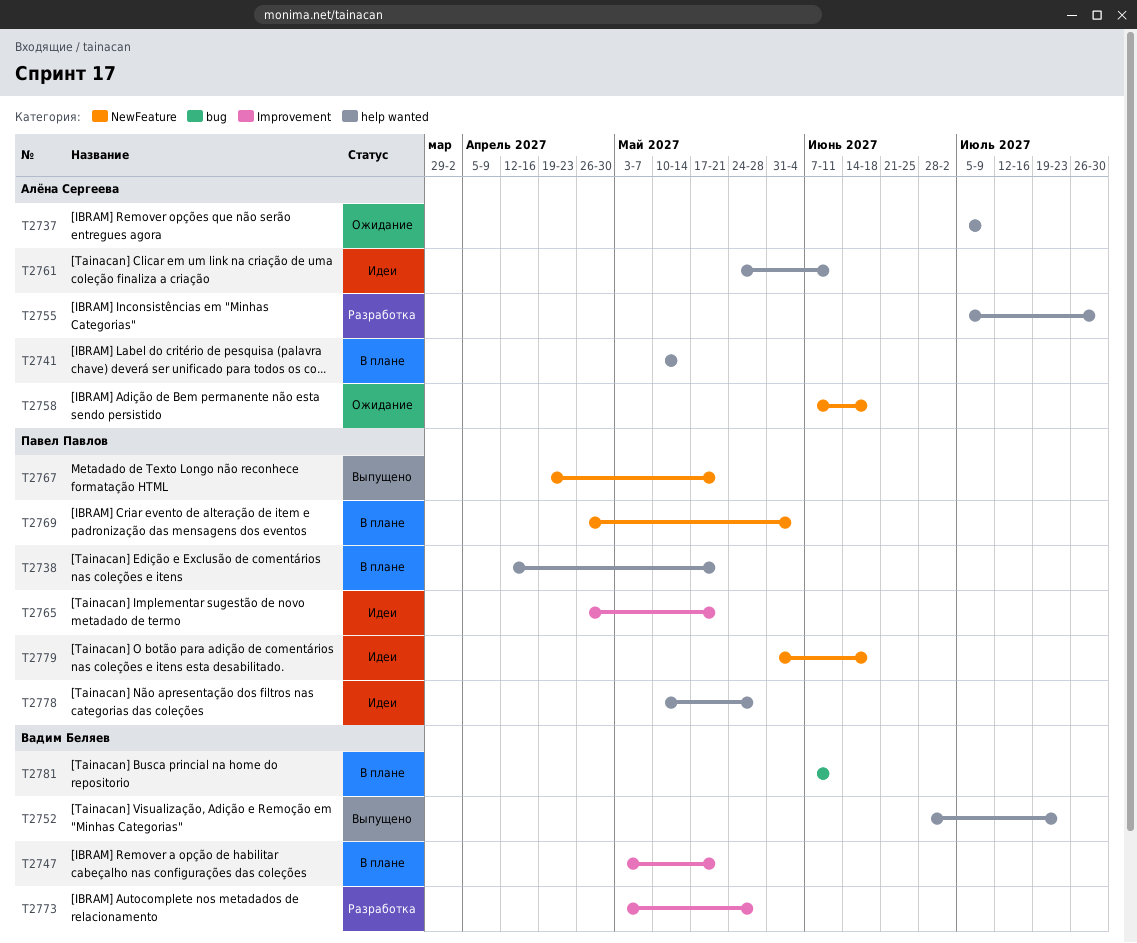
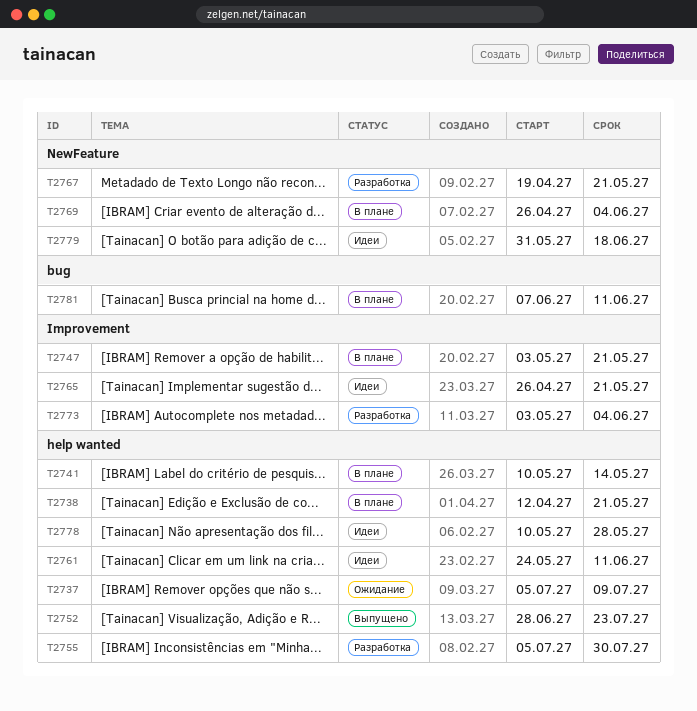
T2758: present -> none
T2767, status: Выпущено -> Разработка
T2773, due: May 28 -> Jun 4

